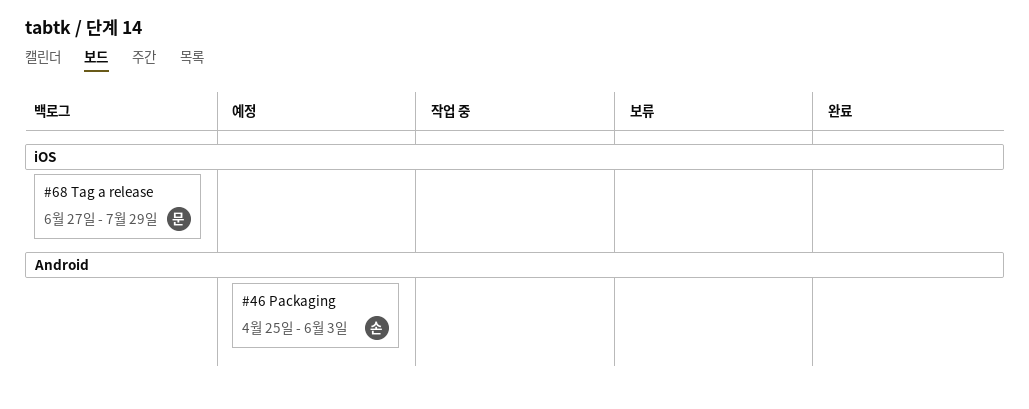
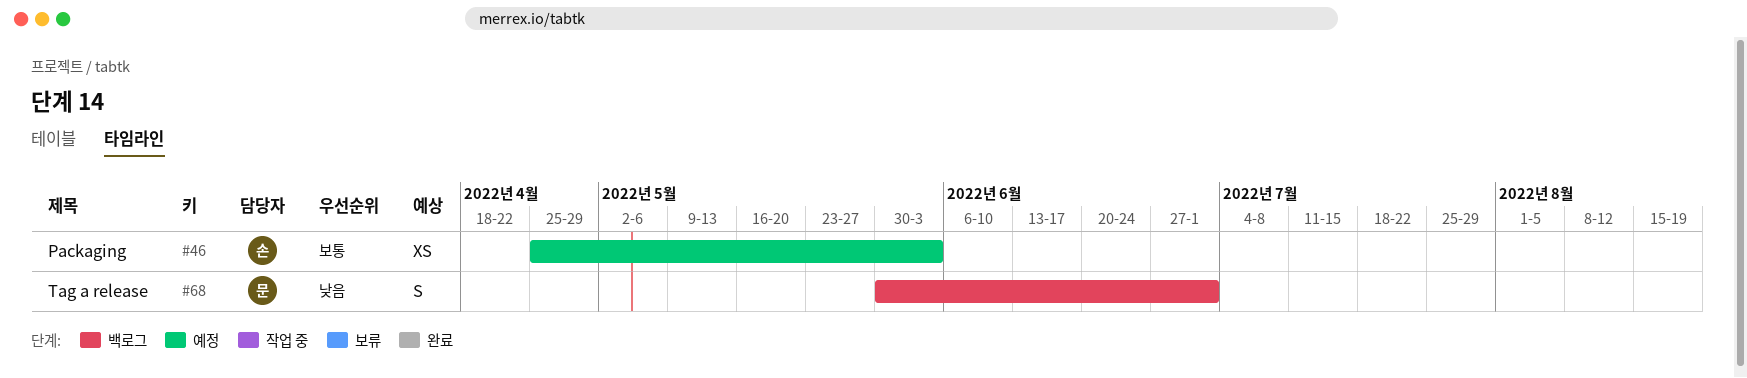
#68, start: Jun 27 -> May 30
#68, due: Jul 29 -> Jul 1

